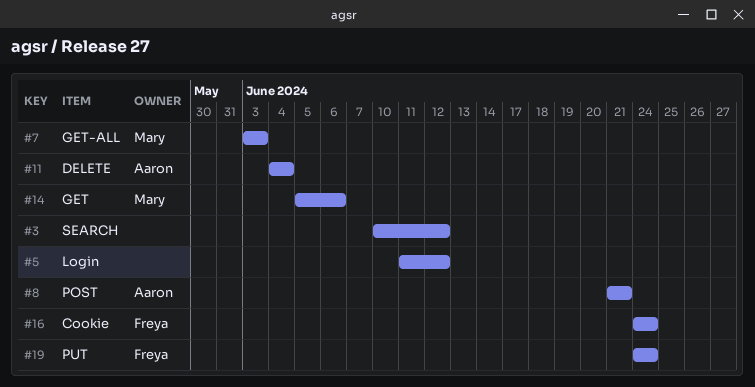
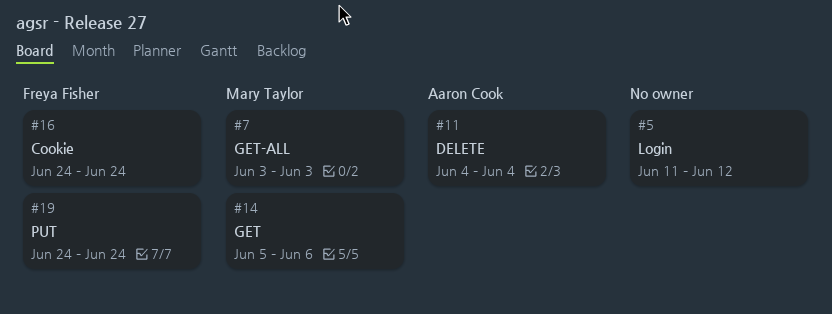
#3: present -> none
#8: present -> none

